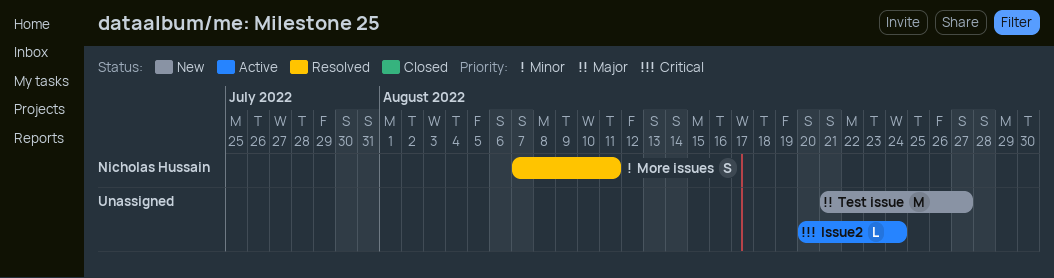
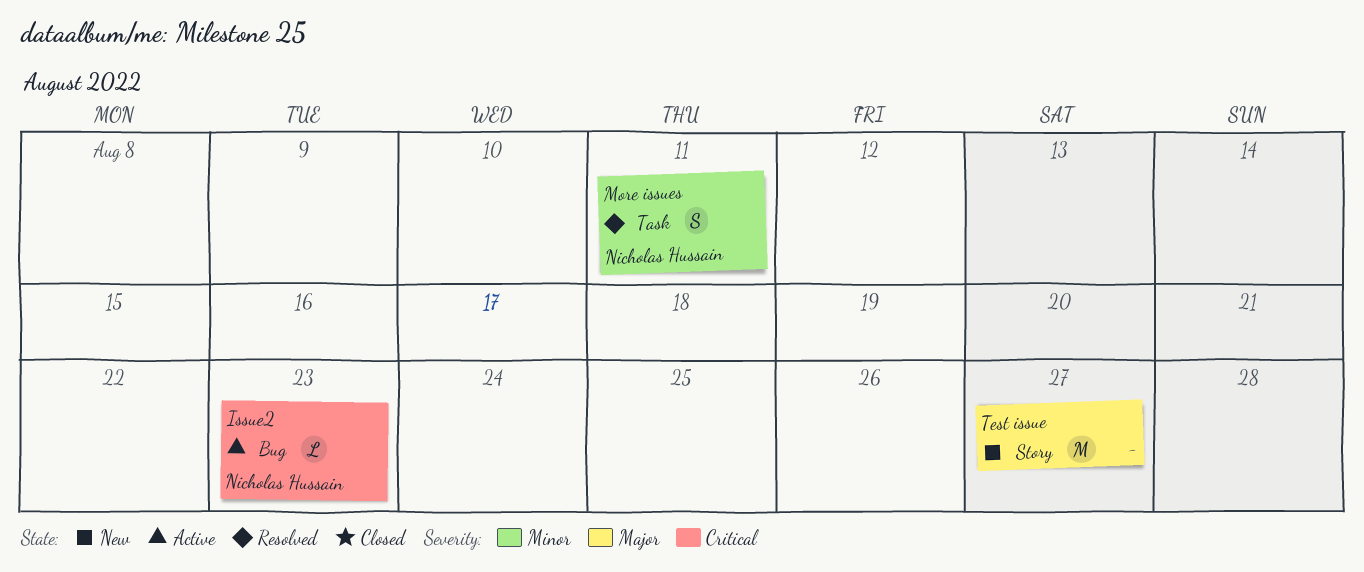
Issue2, owner: none -> Nicholas Hussain
Issue2, due: Aug 24 -> Aug 23

